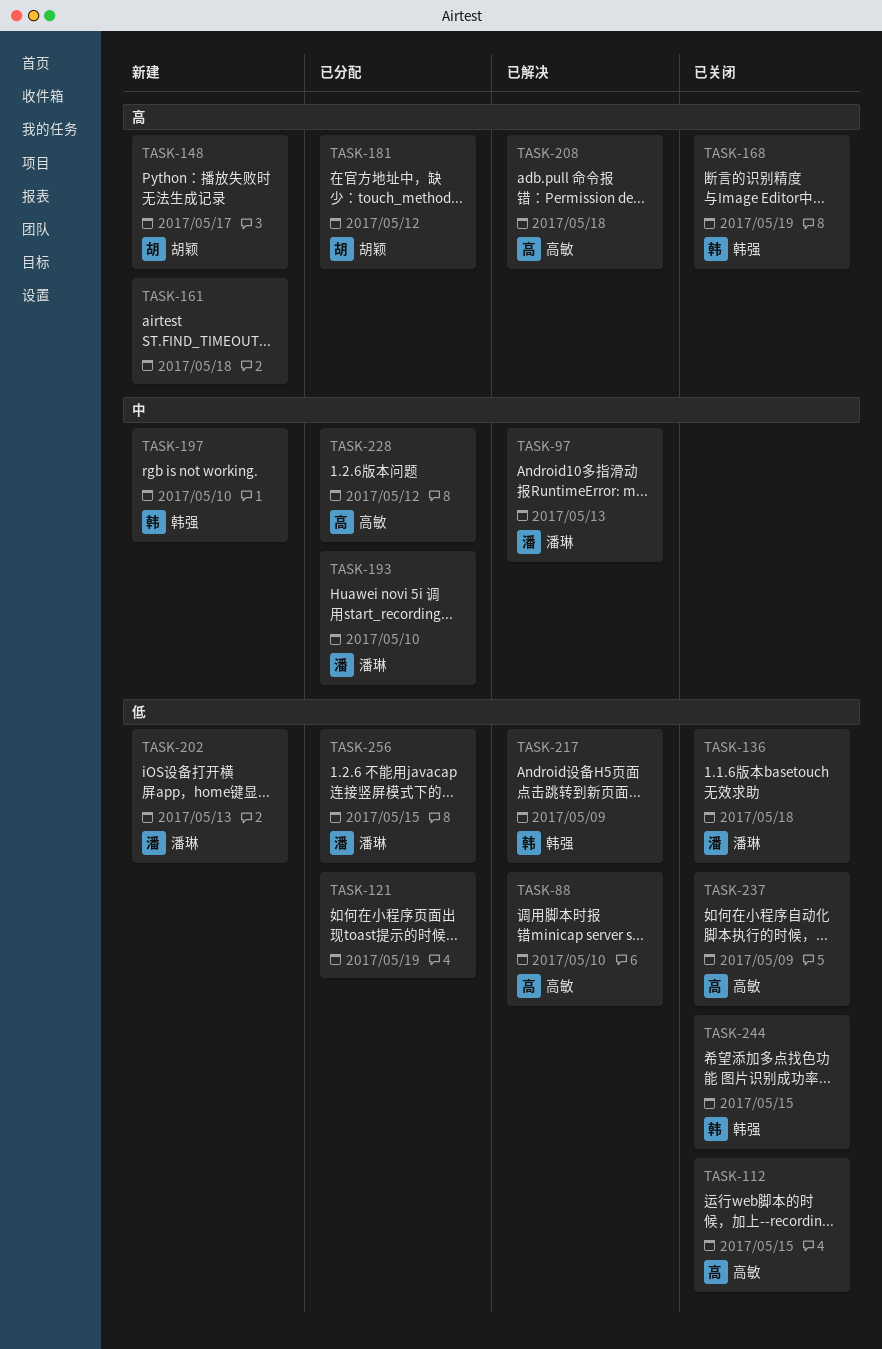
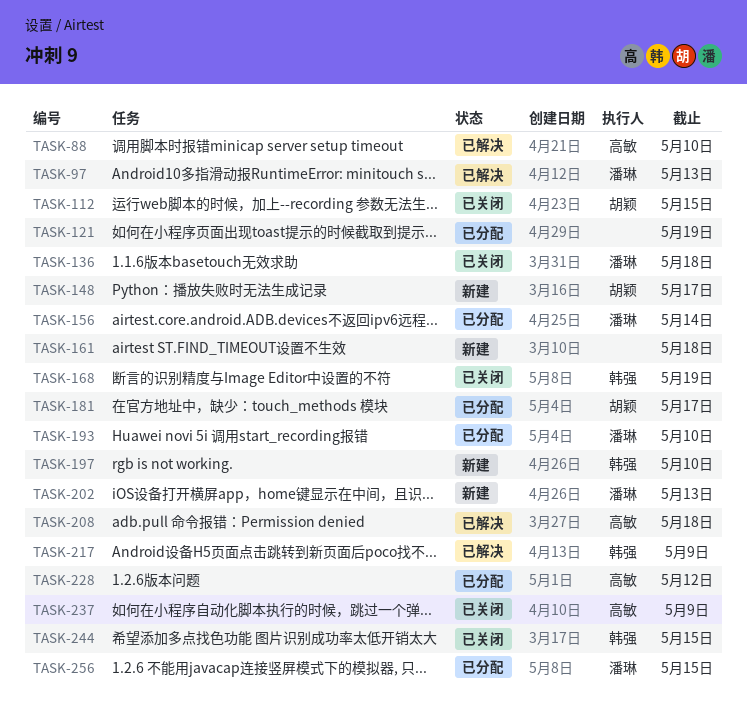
TASK-112, owner: 高敏 -> 胡颖
TASK-156: none -> present
TASK-181, due: May 12 -> May 17

